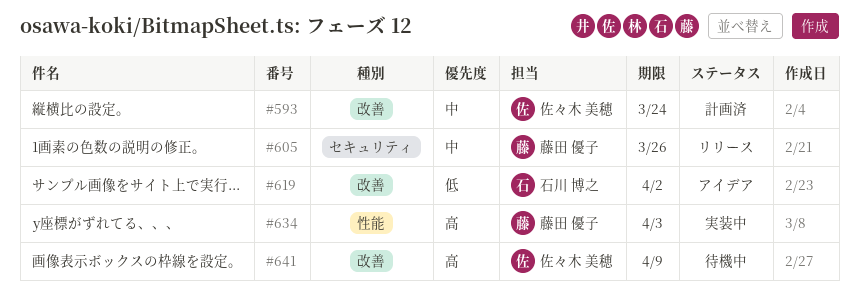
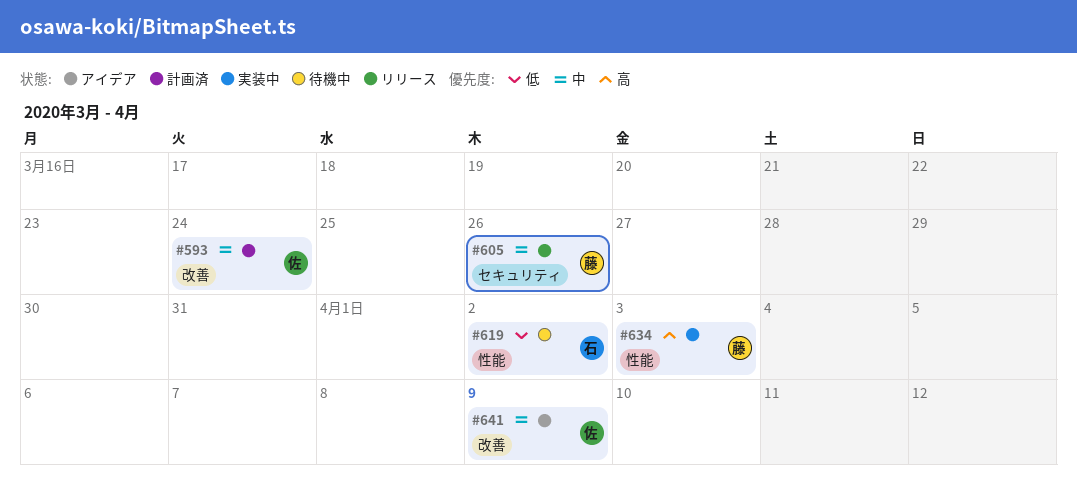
#619, status: アイデア -> 待機中
#619, label: 改善 -> 性能
#641, status: 待機中 -> アイデア
#641, priority: 高 -> 中

